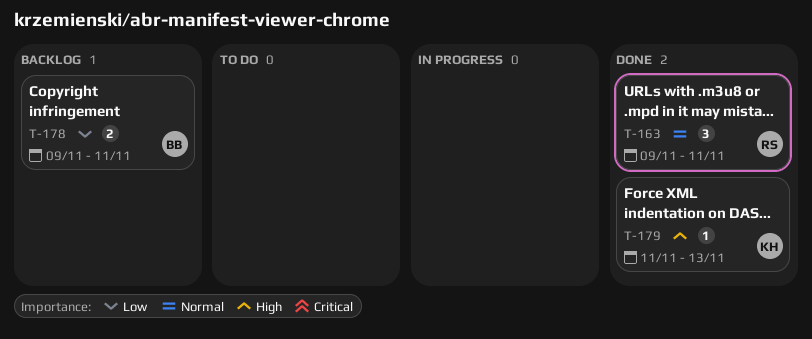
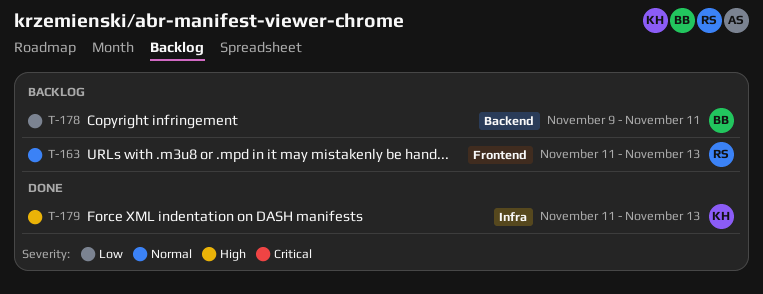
T-163, status: Done -> Backlog
T-163, start: Nov 9 -> Nov 11
T-163, due: Nov 11 -> Nov 13

